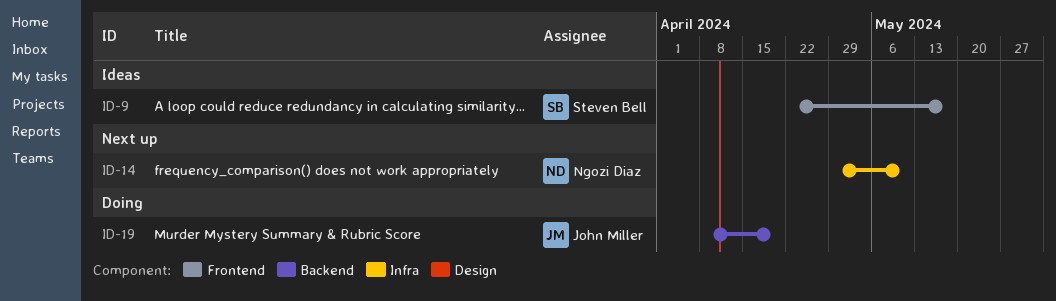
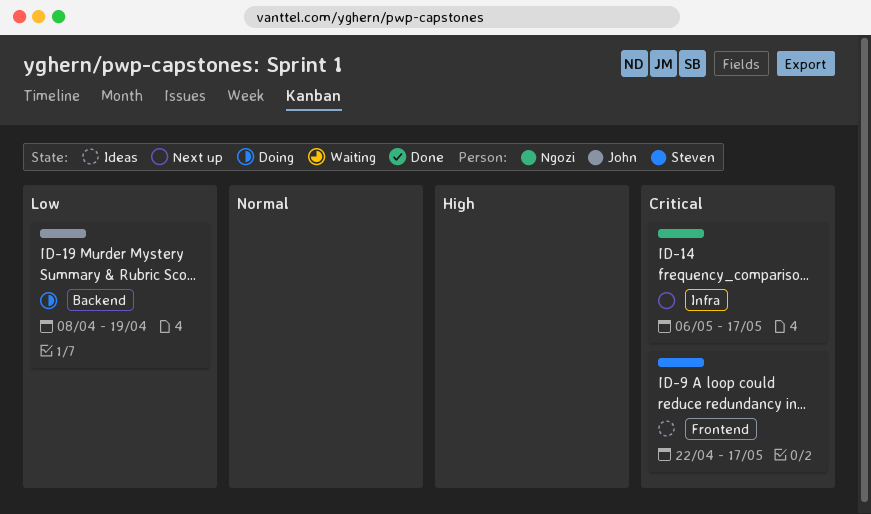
ID-14, start: Apr 29 -> May 6
ID-14, due: May 10 -> May 17

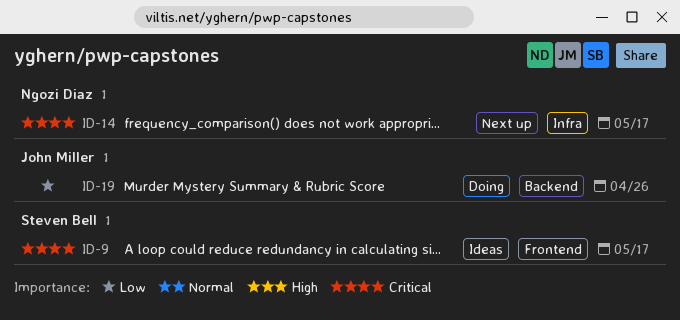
ID-19, due: Apr 19 -> Apr 26

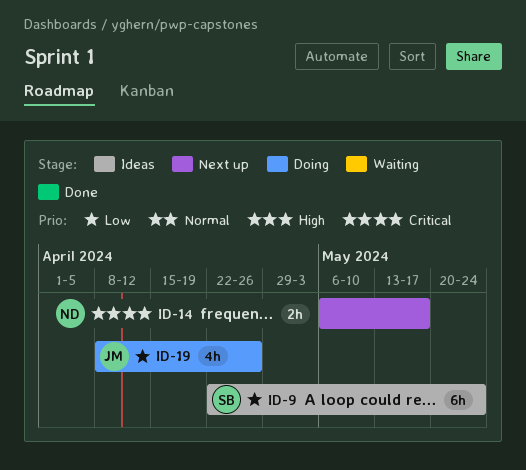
ID-9, priority: Critical -> Low
ID-9, due: May 17 -> May 24

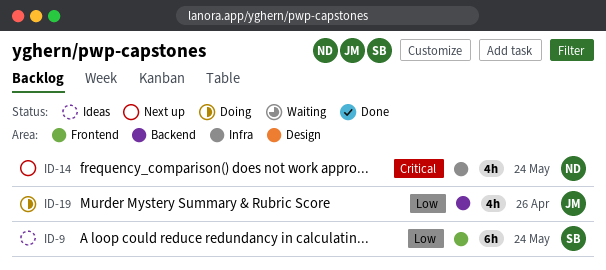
ID-14, estimate: 2h -> 4h
ID-14, due: May 17 -> May 24

